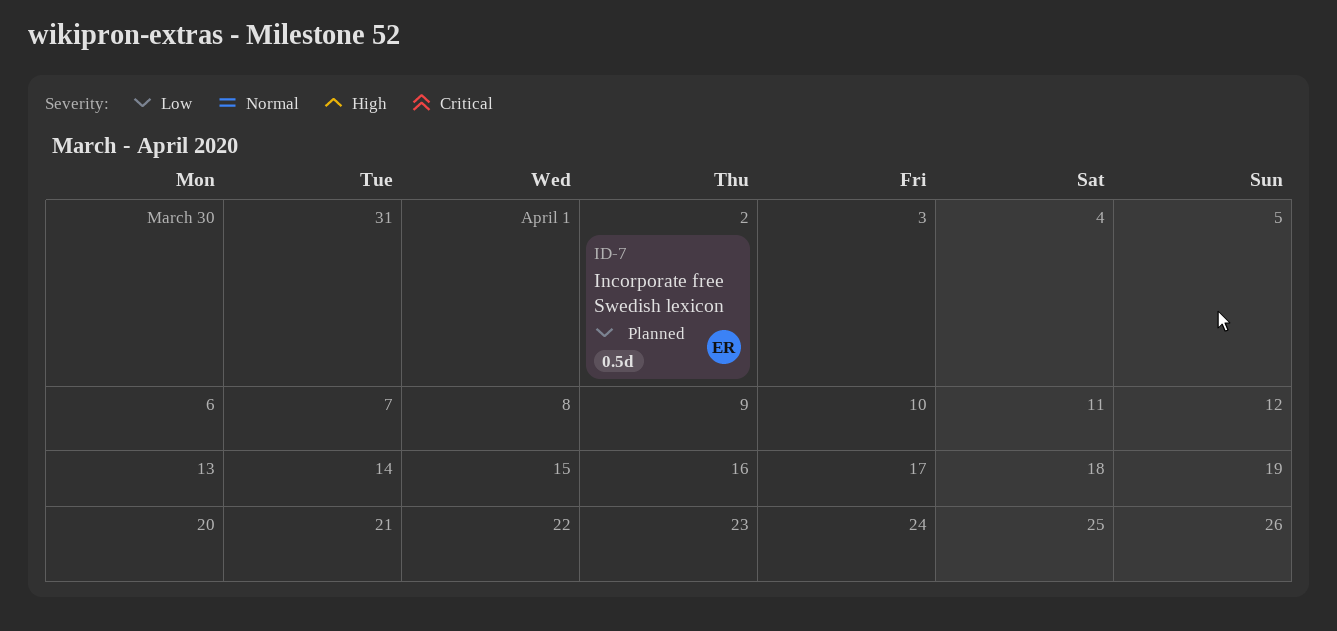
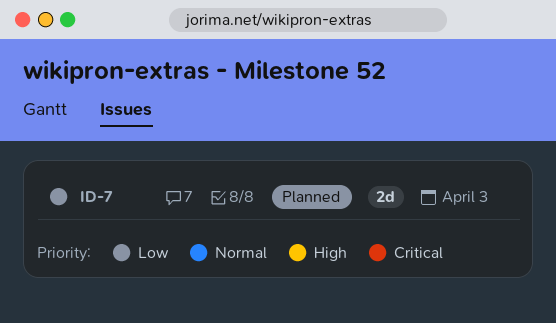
ID-7, estimate: 0.5d -> 2d
ID-7, due: Apr 2 -> Apr 3

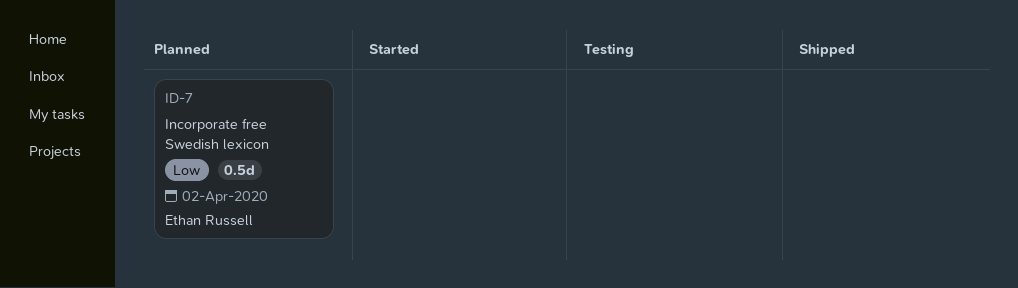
ID-7, estimate: 2d -> 0.5d
ID-7, due: Apr 3 -> Apr 2

